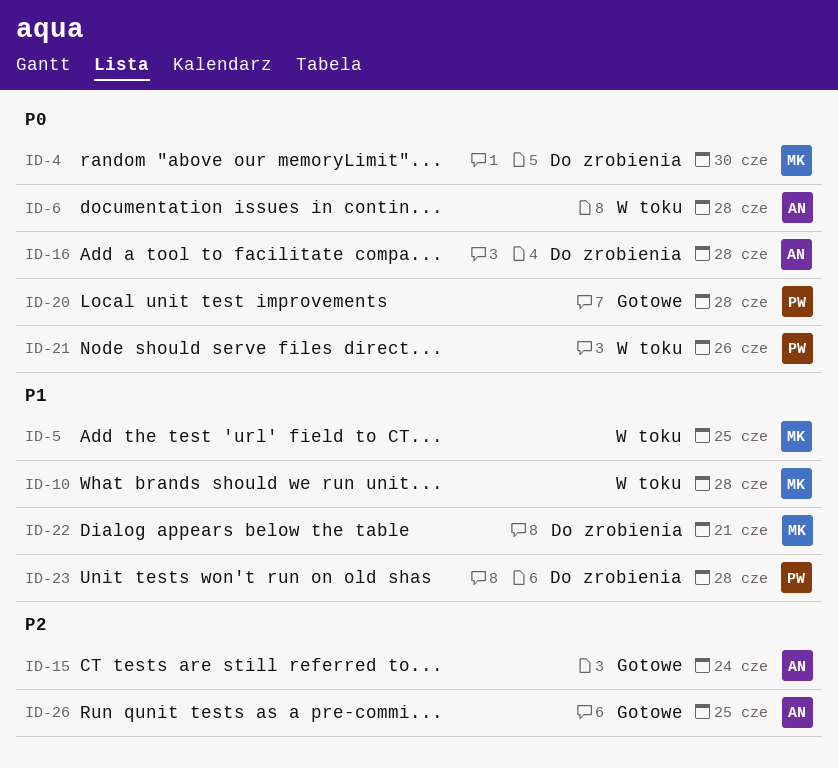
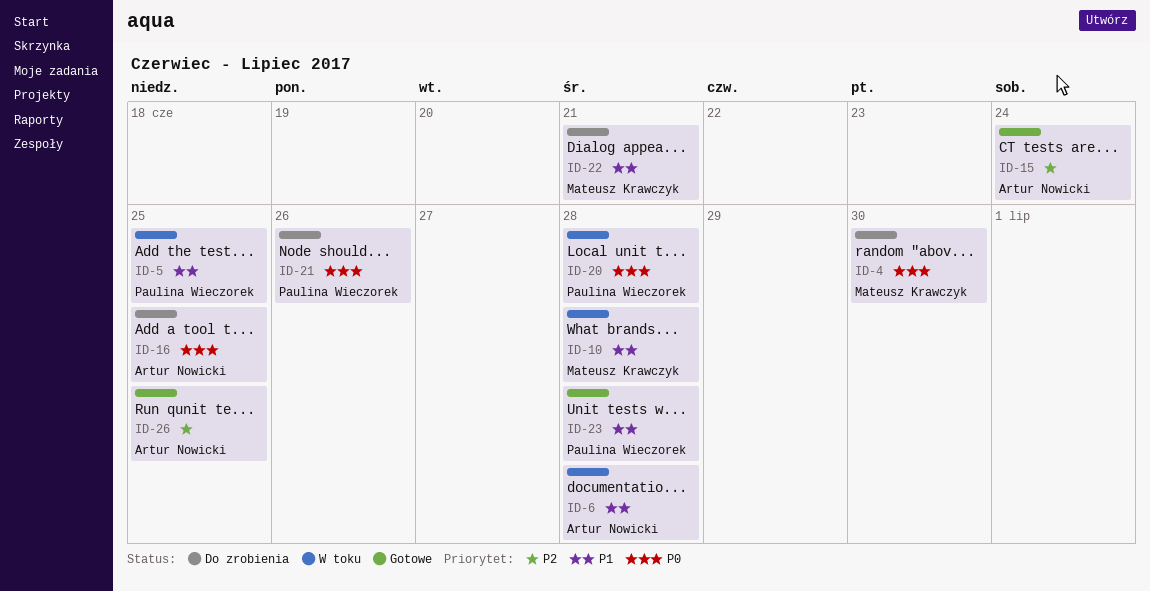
ID-5, owner: Mateusz Krawczyk -> Paulina Wieczorek
ID-6, priority: P0 -> P1
ID-16, due: Jun 28 -> Jun 25
ID-20, status: Gotowe -> W toku
ID-21, status: W toku -> Do zrobienia
ID-23, status: Do zrobienia -> Gotowe

